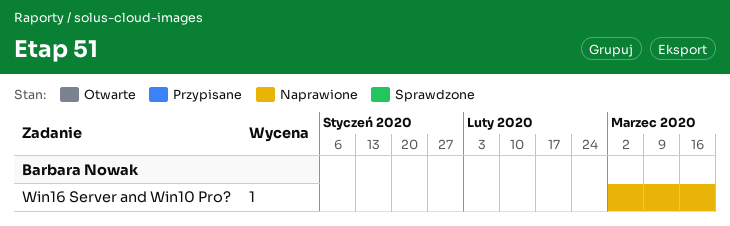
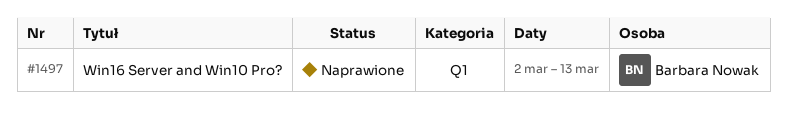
Win16 Server and Win10 Pro?, due: Mar 20 -> Mar 13

